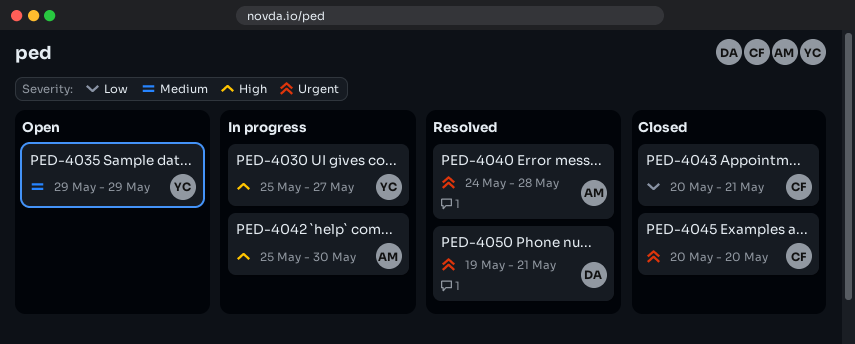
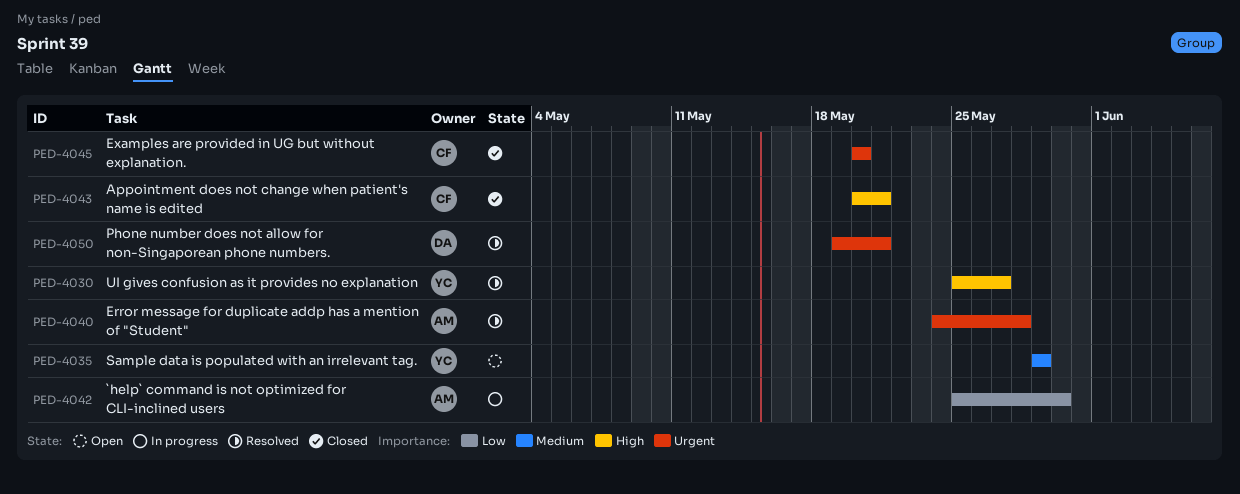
PED-4030, status: In progress -> Resolved
PED-4042, priority: High -> Low
PED-4043, priority: Low -> High

